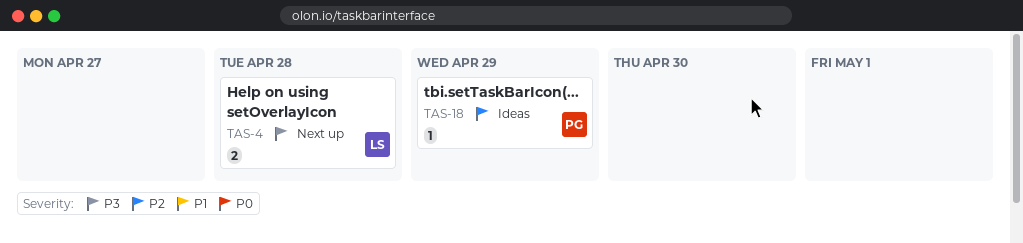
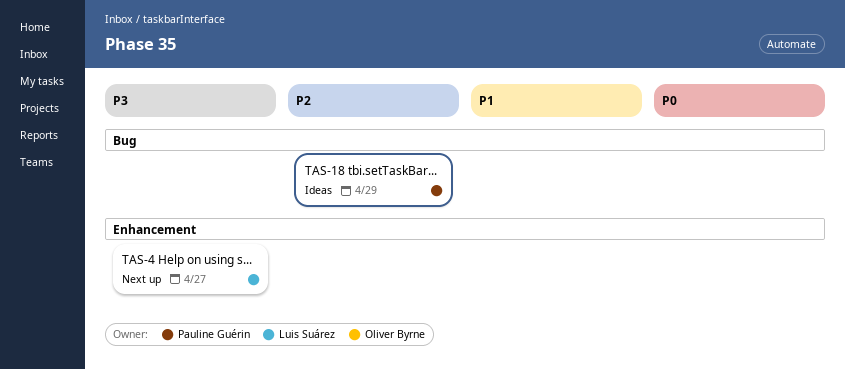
TAS-4, due: Apr 28 -> Apr 27

